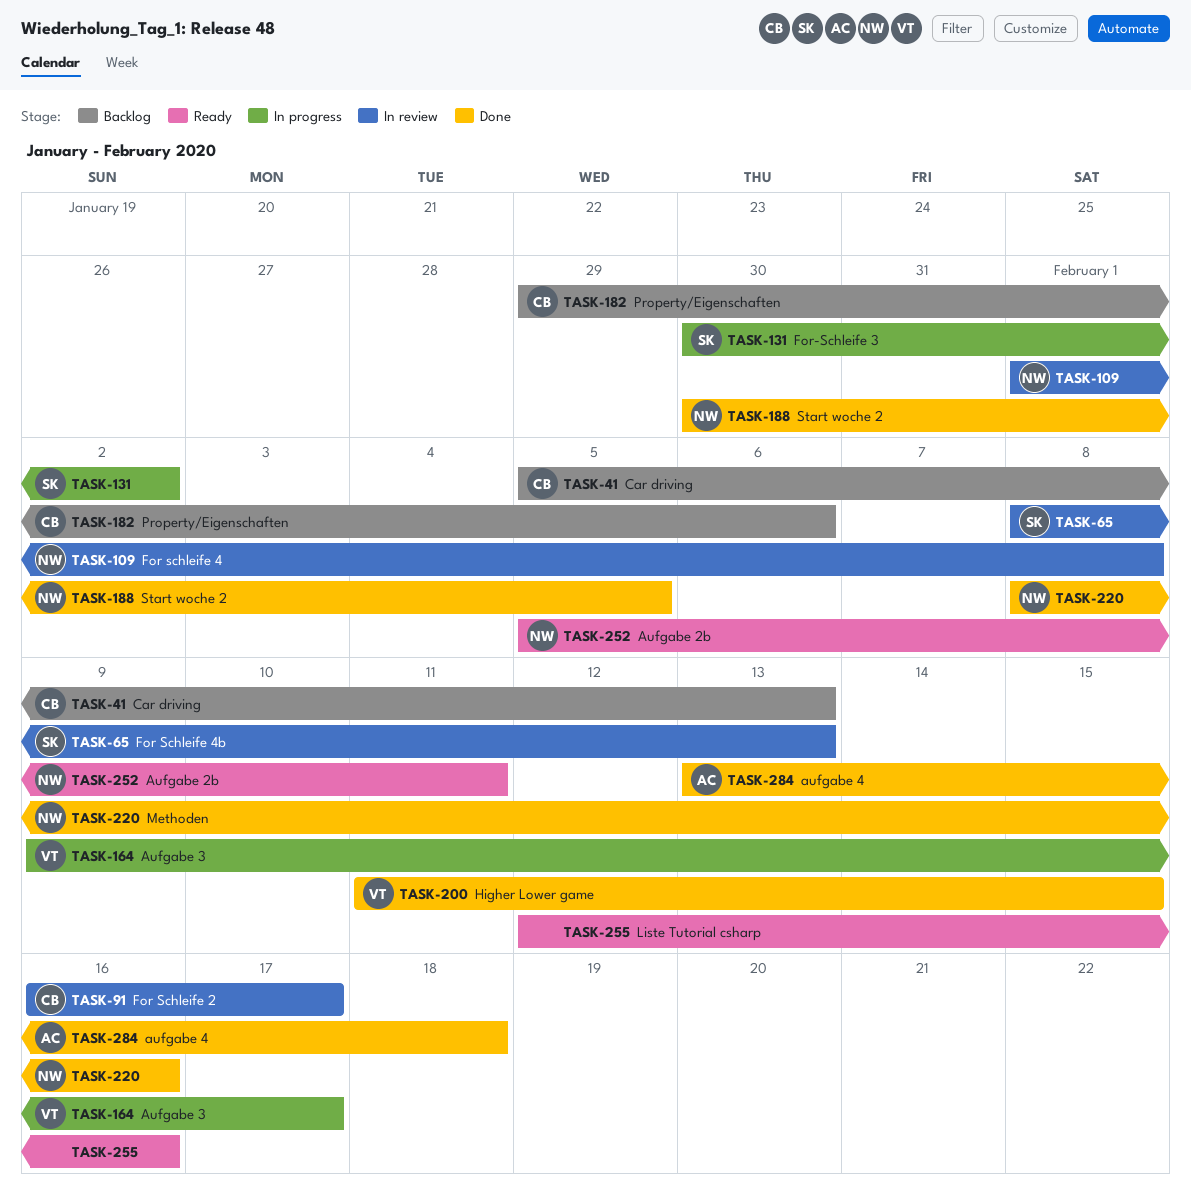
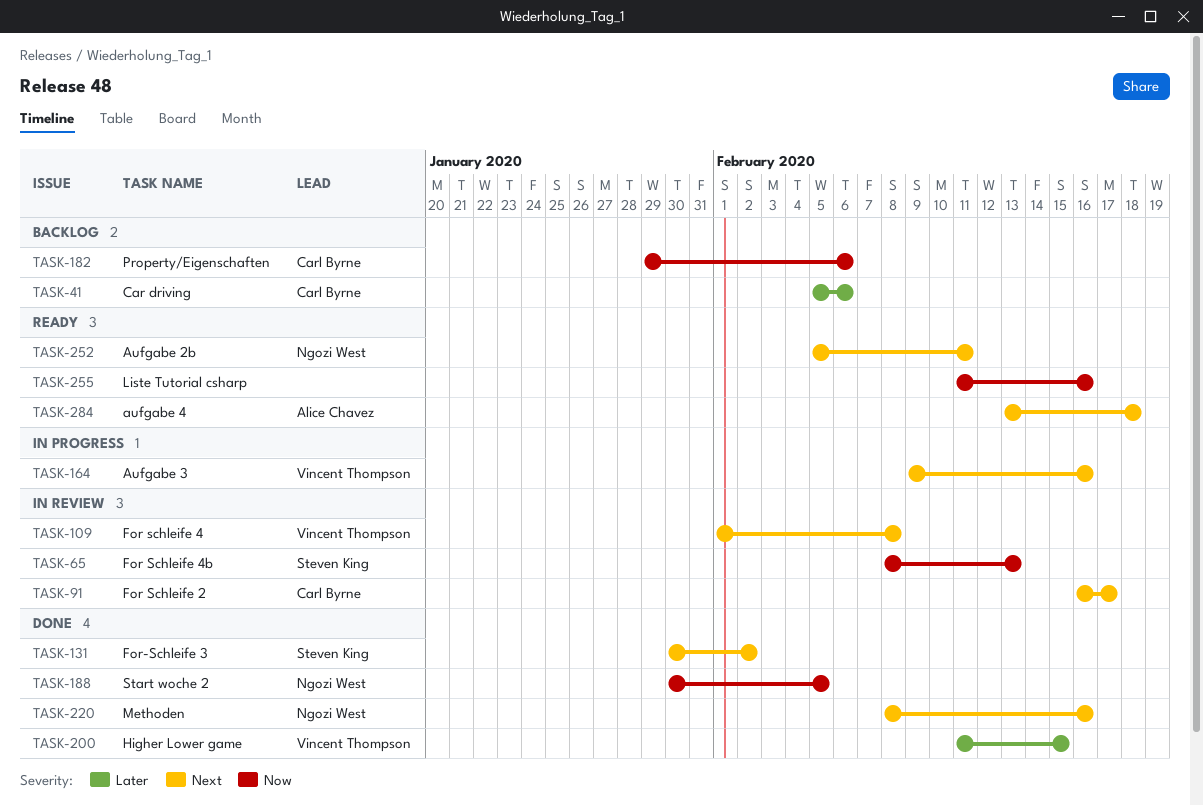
TASK-41, due: Feb 13 -> Feb 6
TASK-109, owner: Ngozi West -> Vincent Thompson
TASK-131, status: In progress -> Done
TASK-164, due: Feb 17 -> Feb 16
TASK-255, start: Feb 12 -> Feb 11
TASK-284, status: Done -> Ready

